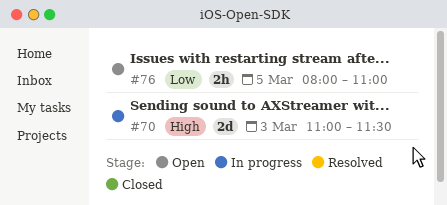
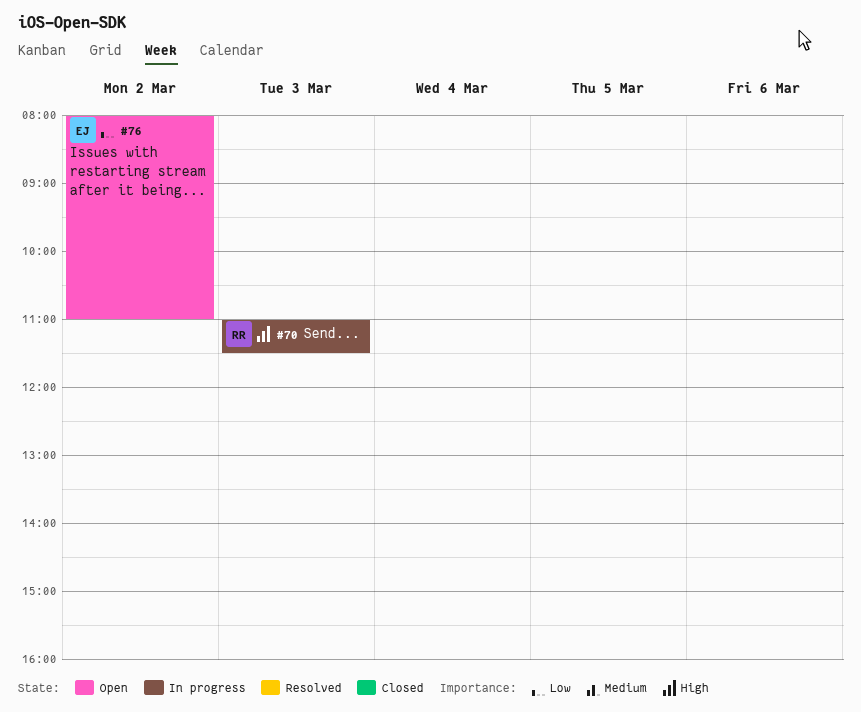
#76, day: Mar 5 -> Mar 2

